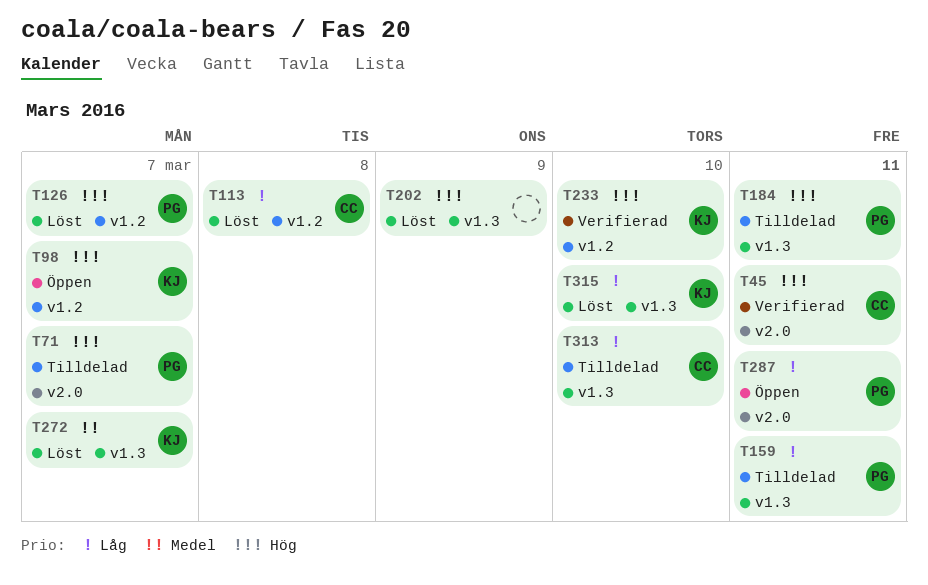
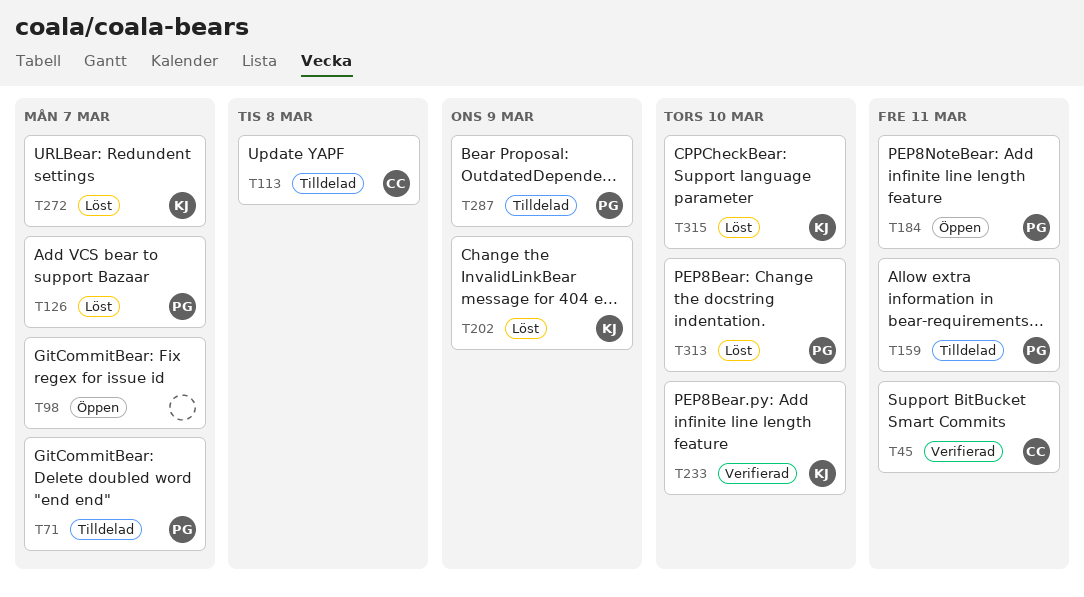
T98, owner: KJ -> none
T113, status: Löst -> Tilldelad
T184, status: Tilldelad -> Öppen
T202, owner: none -> KJ
T287, status: Öppen -> Tilldelad
T287, due: Mar 11 -> Mar 9
T313, status: Tilldelad -> Löst
T313, owner: CC -> PG

